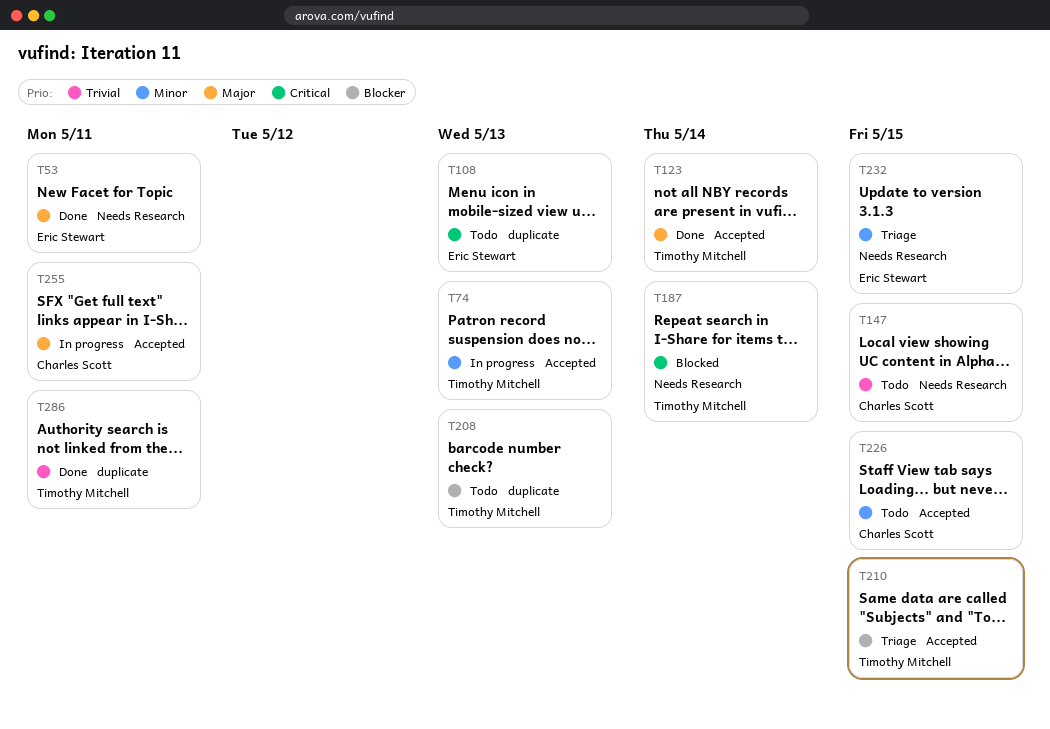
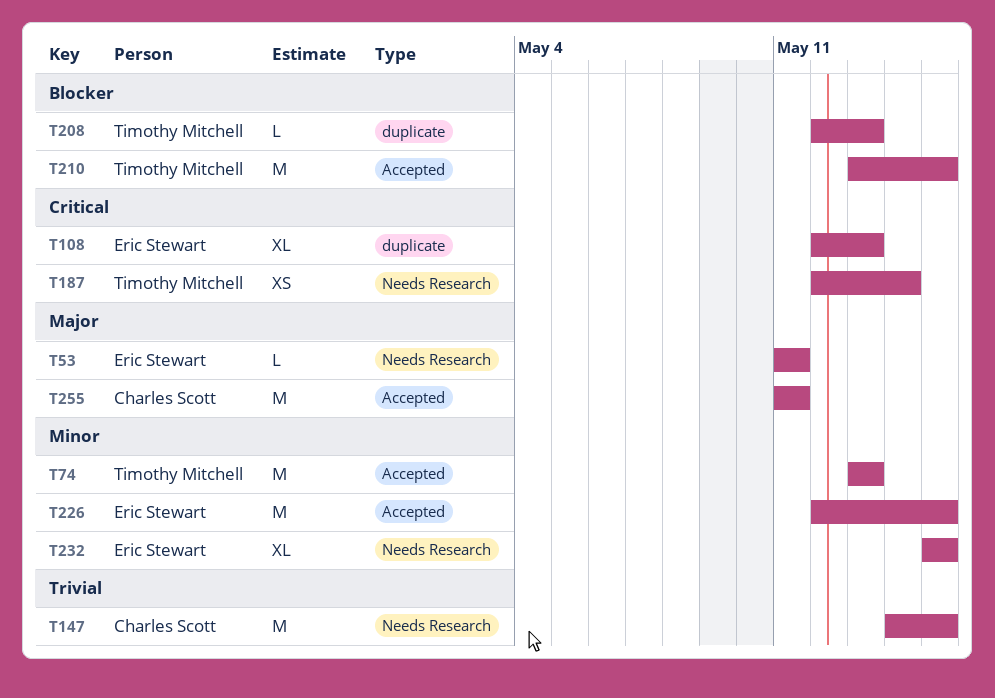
T123: present -> none
T226, owner: Charles Scott -> Eric Stewart
T286: present -> none

